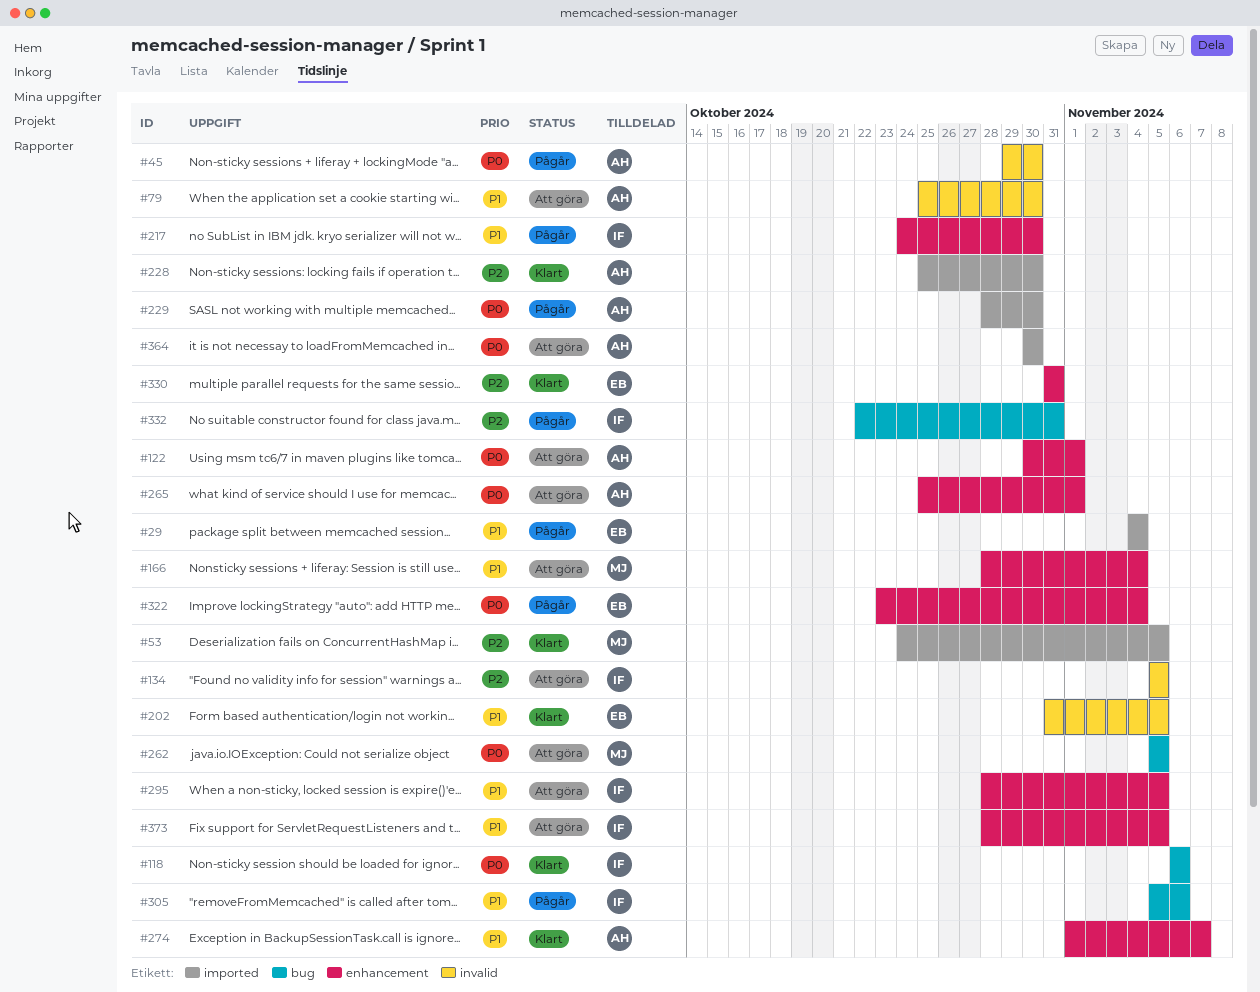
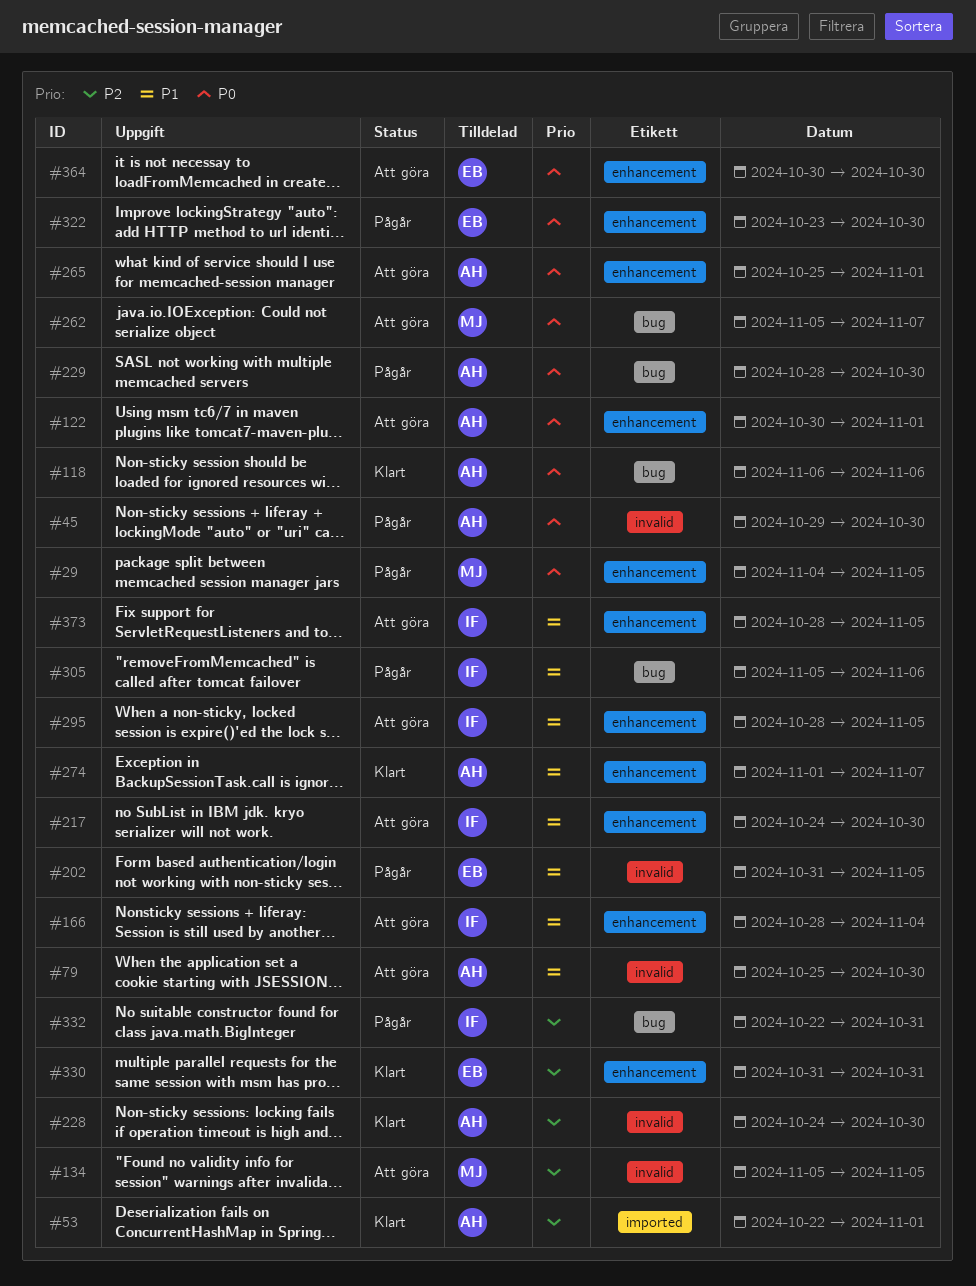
#29, owner: EB -> MJ
#29, priority: P1 -> P0
#29, label: imported -> enhancement
#29, due: Nov 4 -> Nov 5
#53, owner: MJ -> AH
#53, start: Oct 24 -> Oct 22
#53, due: Nov 5 -> Nov 1
#118, owner: IF -> AH
#134, owner: IF -> MJ
#166, owner: MJ -> IF
#202, status: Klart -> Pågår
#217, status: Pågår -> Att göra
#228, label: imported -> invalid
#228, start: Oct 25 -> Oct 24
#229, label: imported -> bug
#262, due: Nov 5 -> Nov 7
#322, due: Nov 4 -> Oct 30
#364, owner: AH -> EB
#364, label: imported -> enhancement

